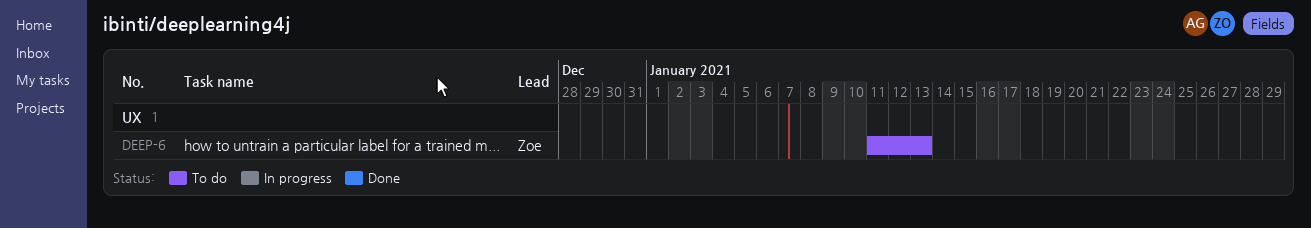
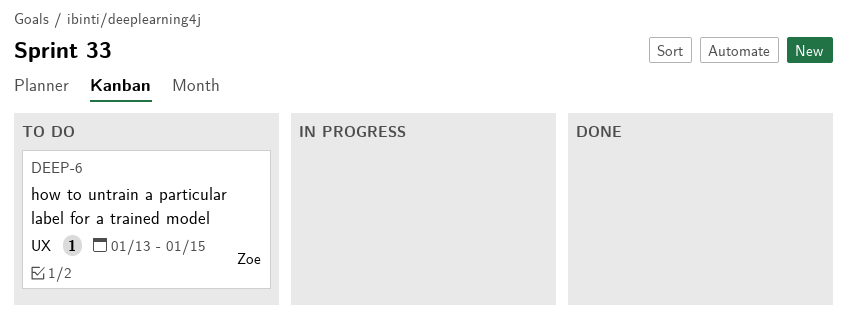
DEEP-6, start: Jan 11 -> Jan 13
DEEP-6, due: Jan 13 -> Jan 15

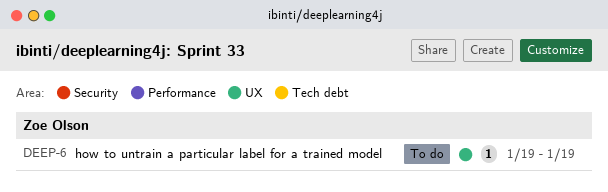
DEEP-6, start: Jan 13 -> Jan 19
DEEP-6, due: Jan 15 -> Jan 19

